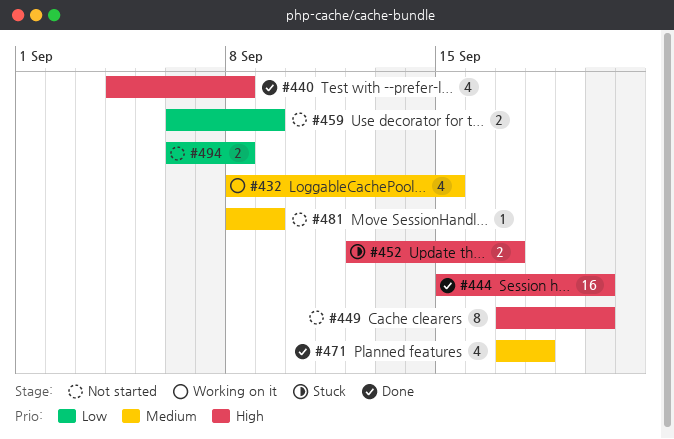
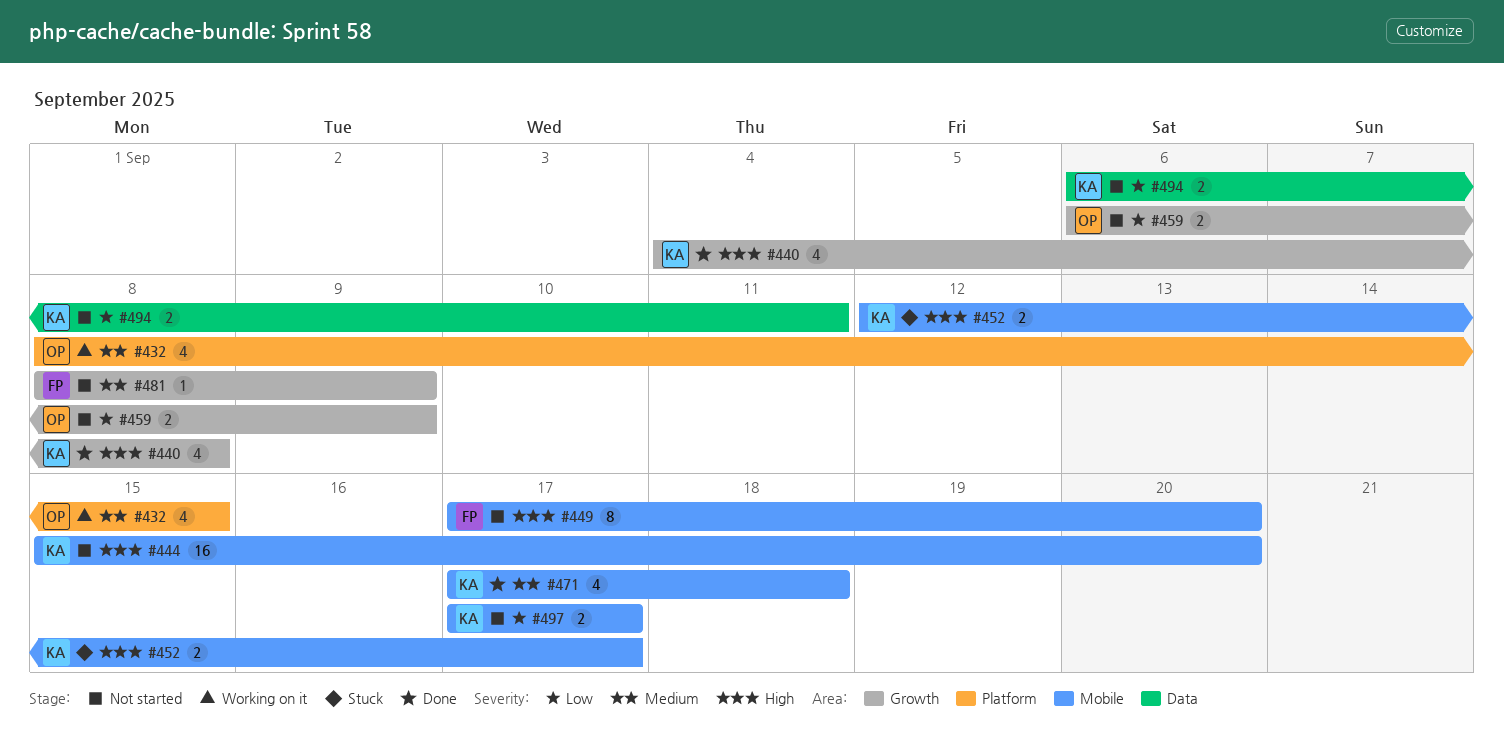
#444, status: Done -> Not started
#494, due: Sep 8 -> Sep 11
#497: none -> present

